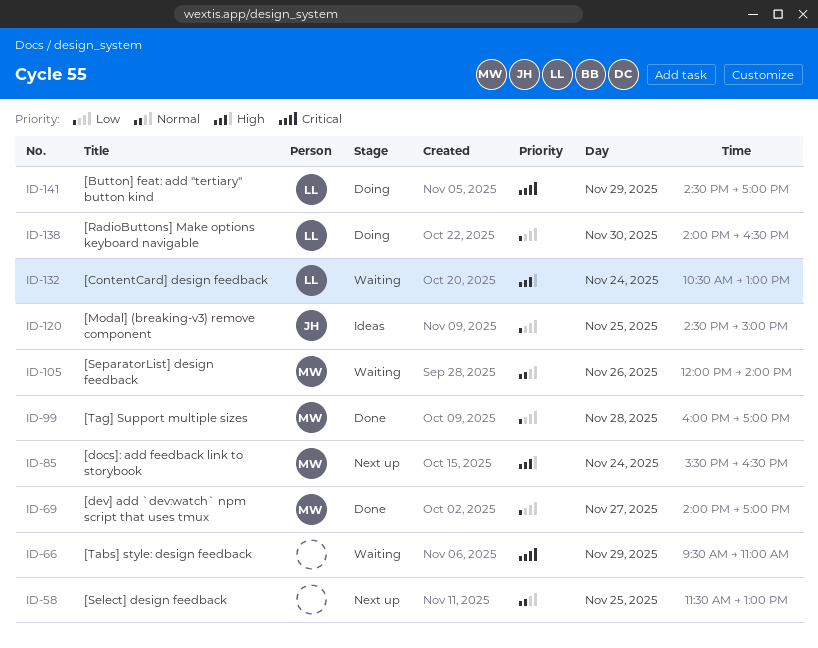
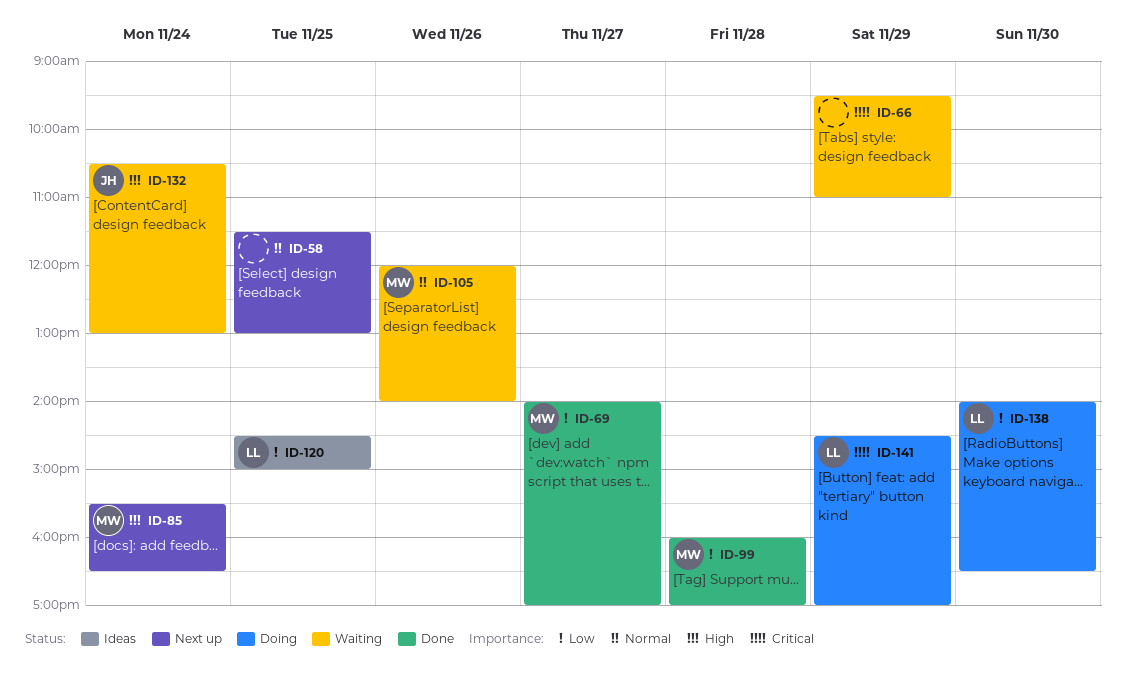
ID-120, owner: JH -> LL
ID-132, owner: LL -> JH

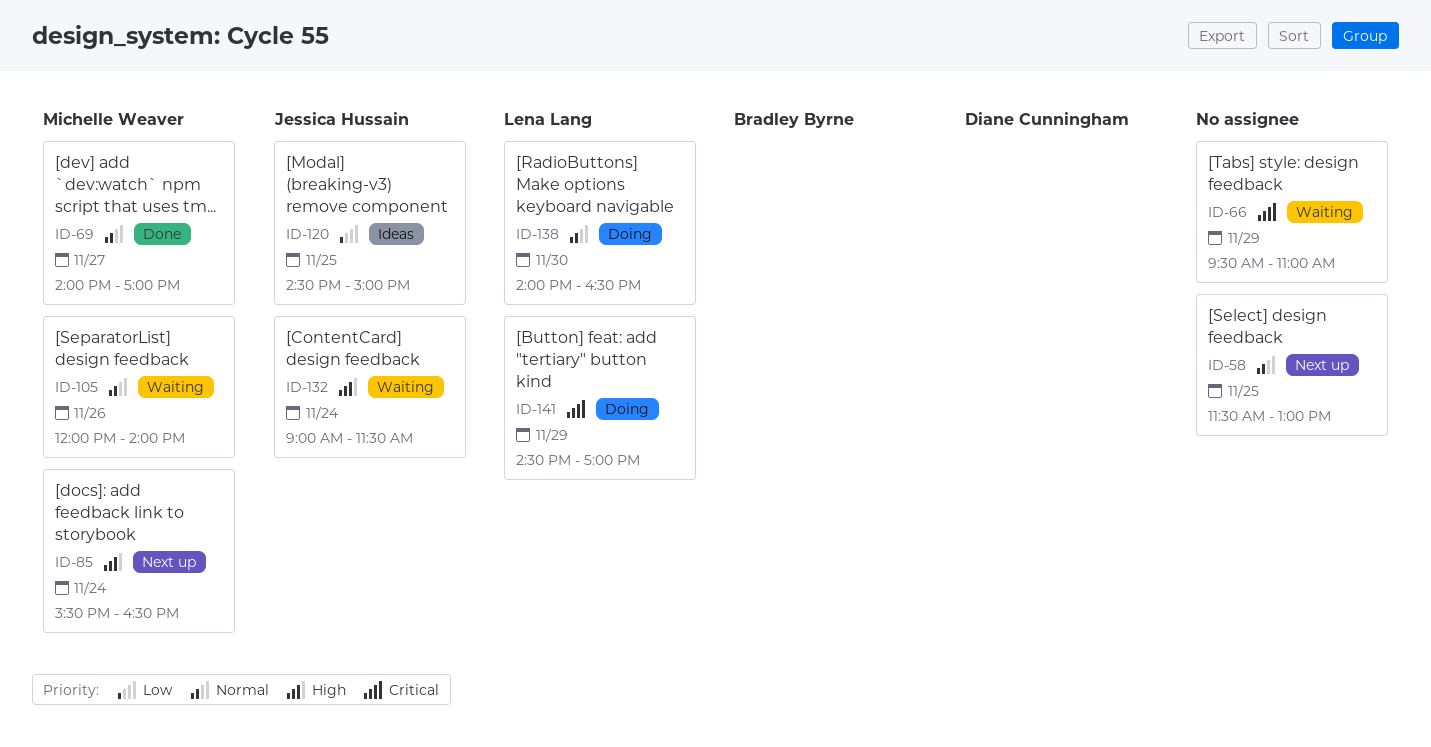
ID-69, priority: Low -> Normal
ID-99: present -> none
ID-120, owner: Lena Lang -> Jessica Hussain
ID-132, begins: 10:30 -> 09:00
ID-132, ends: 13:00 -> 11:30
ID-138, priority: Low -> Normal

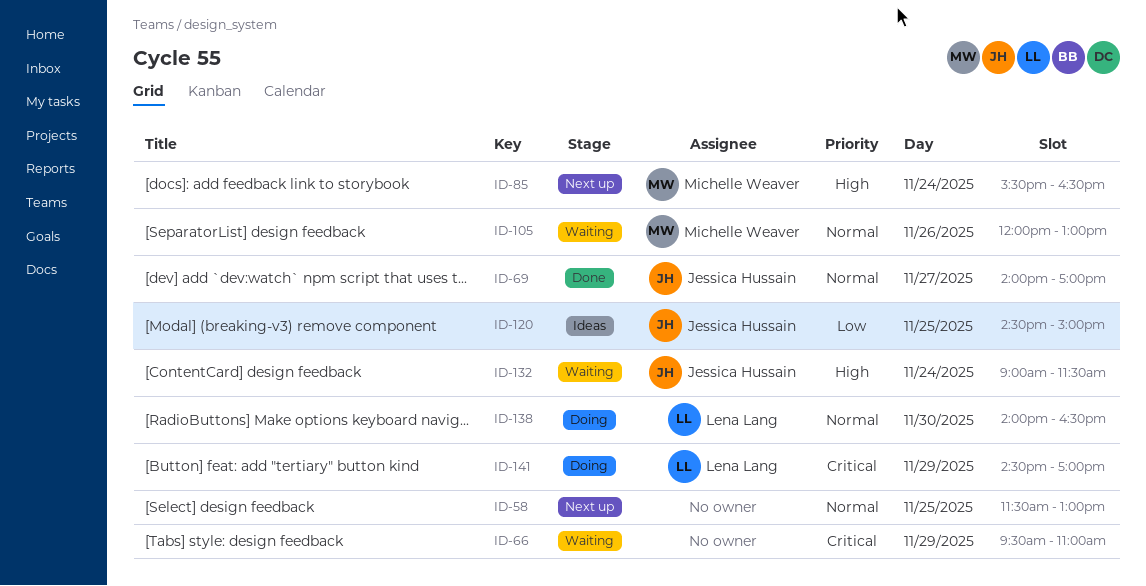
ID-69, owner: Michelle Weaver -> Jessica Hussain
ID-105, ends: 14:00 -> 13:00

